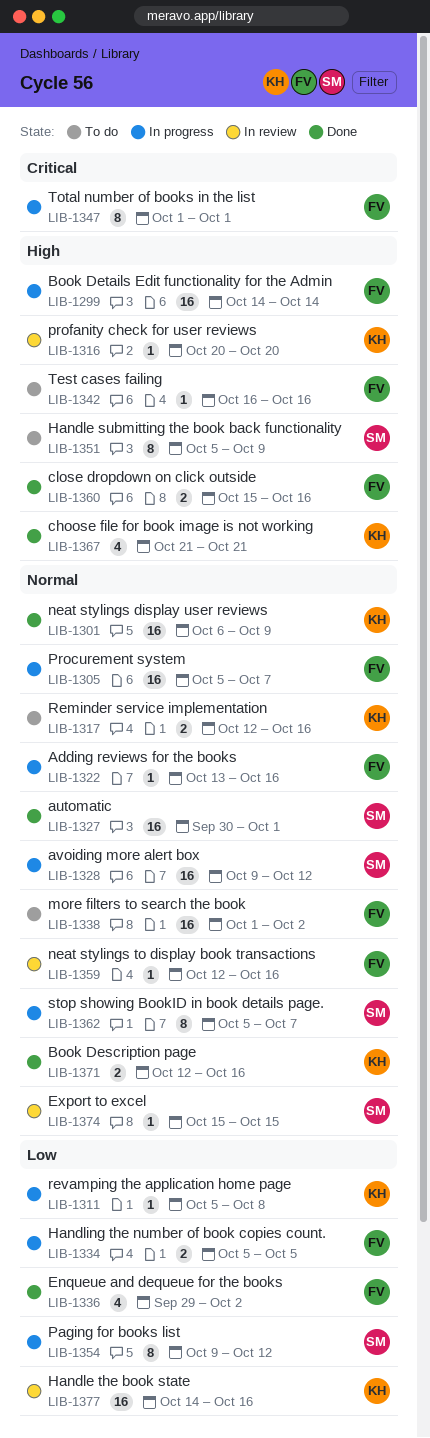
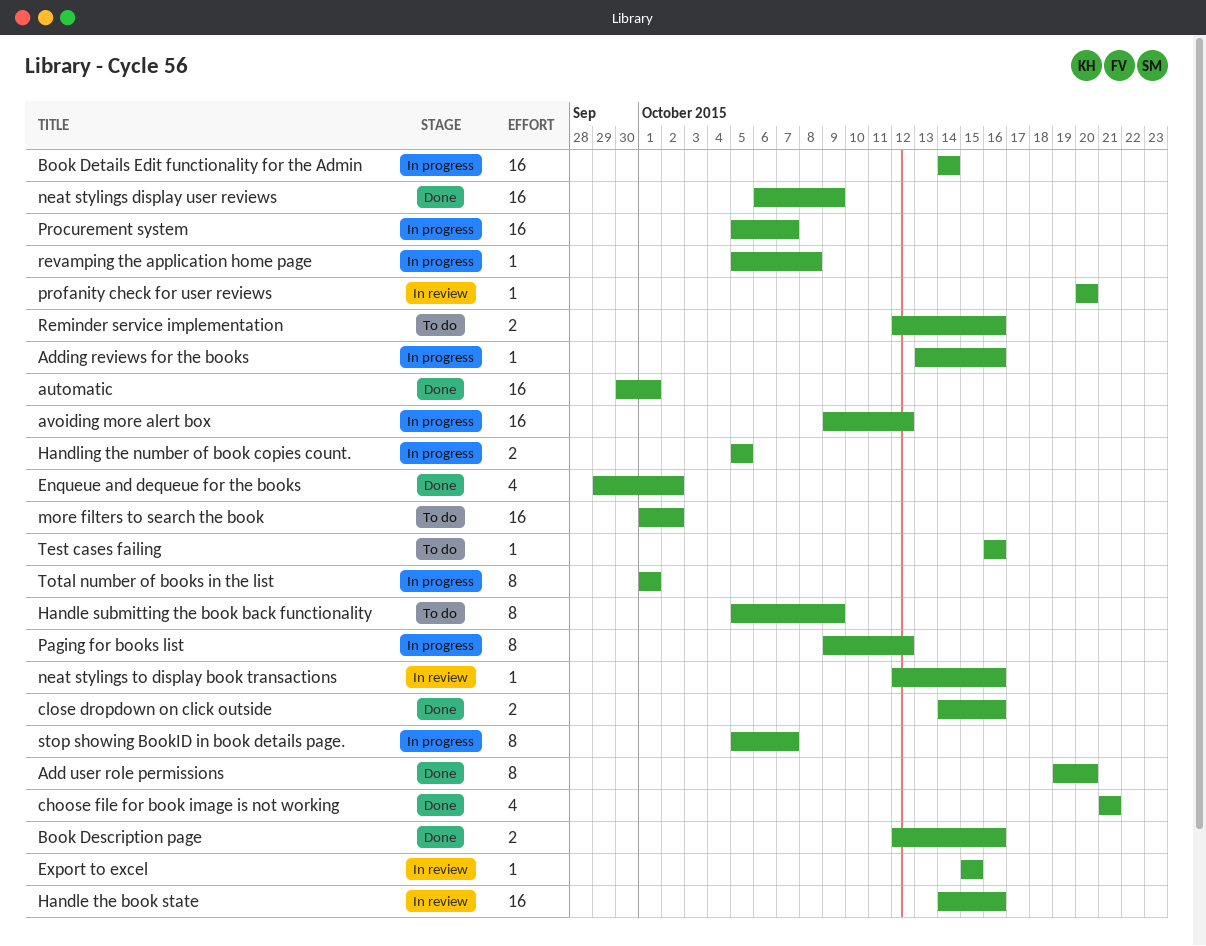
Add user role permissions: none -> present
close dropdown on click outside, start: Oct 15 -> Oct 14

